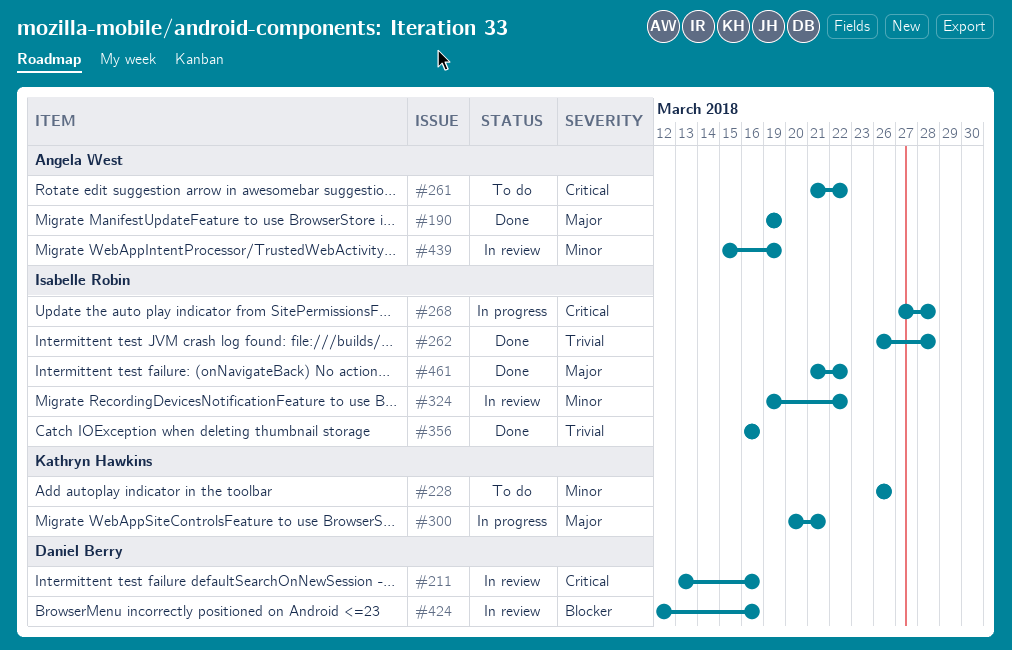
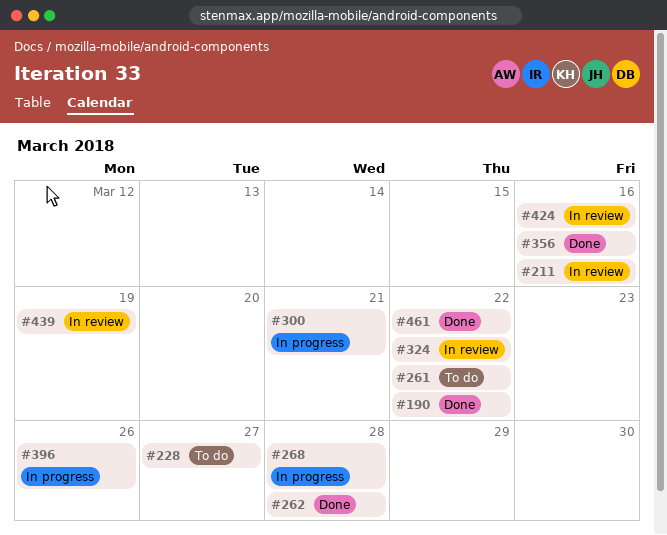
#190, due: Mar 19 -> Mar 22
#228, due: Mar 26 -> Mar 27
#396: none -> present

